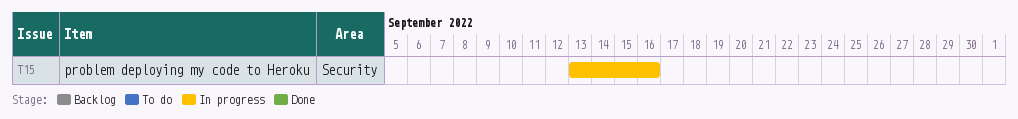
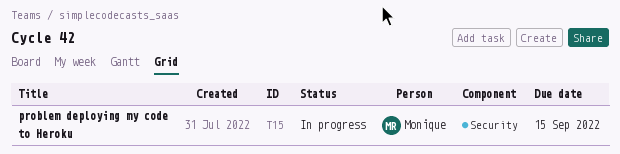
T15, due: Sep 16 -> Sep 15

